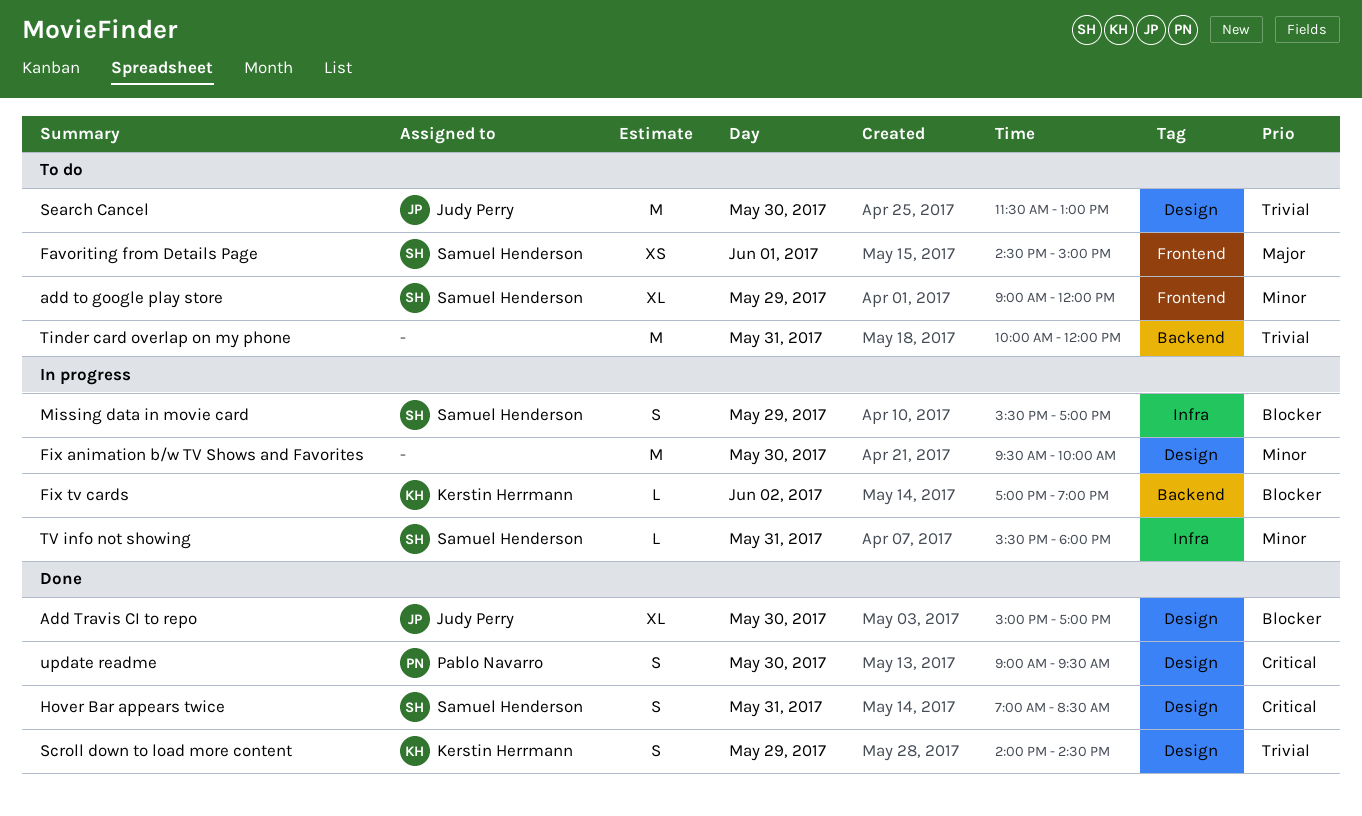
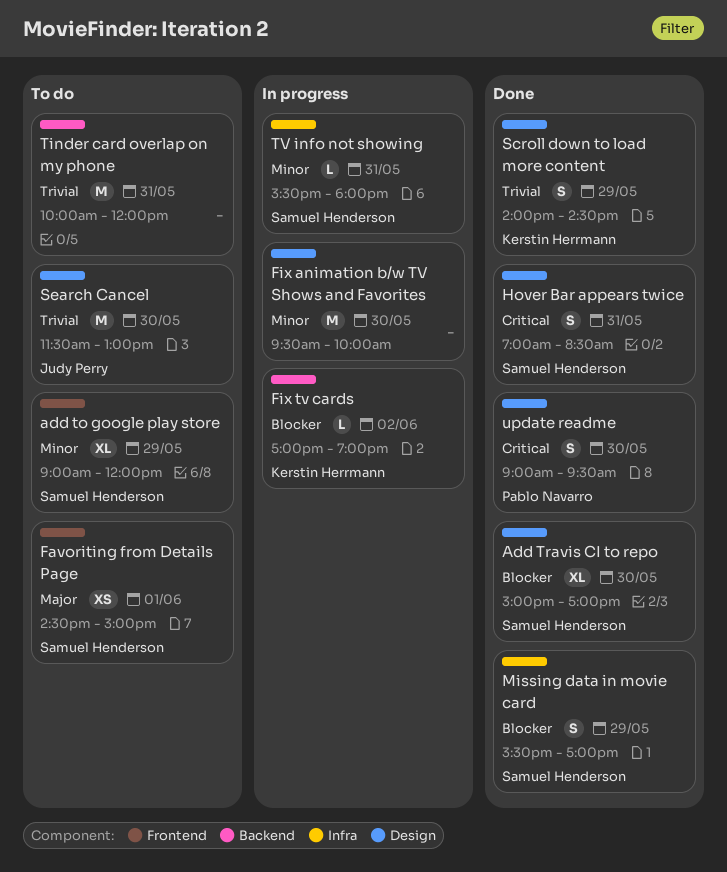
Add Travis CI to repo, owner: Judy Perry -> Samuel Henderson
Missing data in movie card, status: In progress -> Done

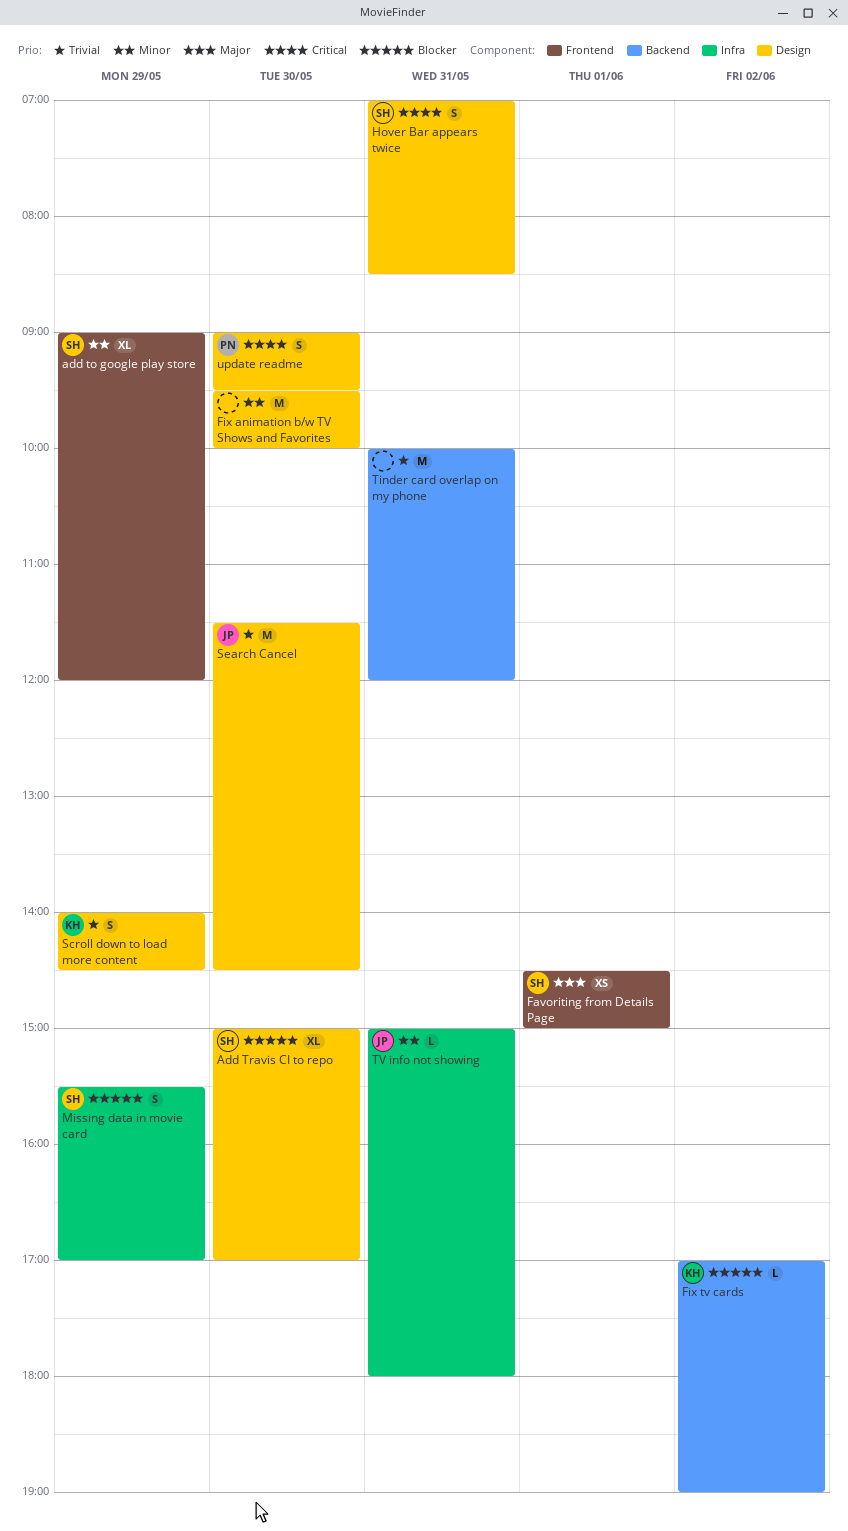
Search Cancel, ends: 13:00 -> 14:30
TV info not showing, owner: Samuel Henderson -> Judy Perry
TV info not showing, begins: 15:30 -> 15:00

